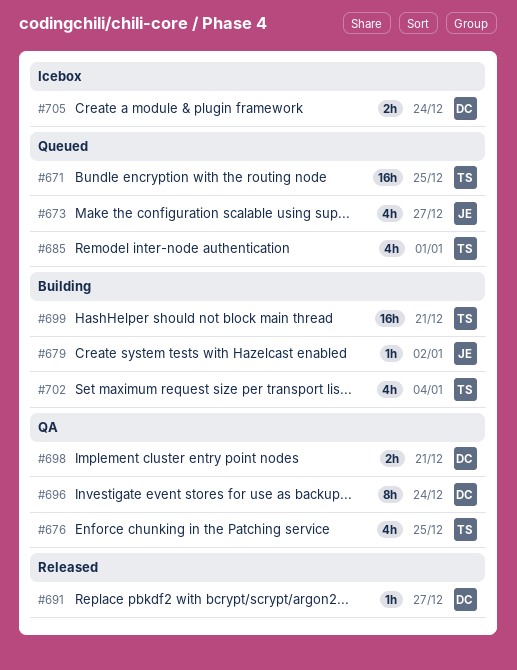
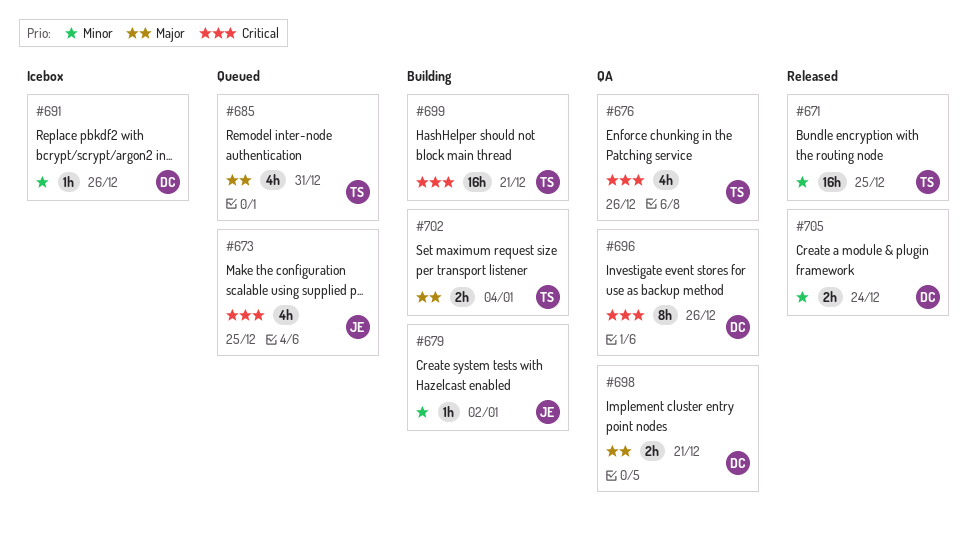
#671, status: Queued -> Released
#673, due: Dec 27 -> Dec 25
#676, due: Dec 25 -> Dec 26
#685, due: Jan 1 -> Dec 31
#691, status: Released -> Icebox
#691, due: Dec 27 -> Dec 26
#696, due: Dec 24 -> Dec 26
#702, estimate: 4h -> 2h
#705, status: Icebox -> Released

